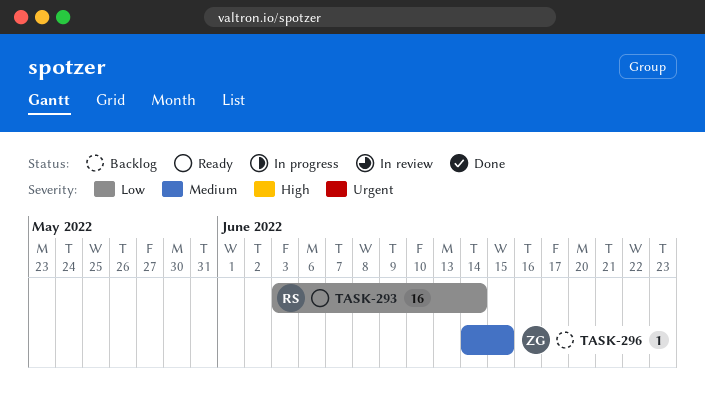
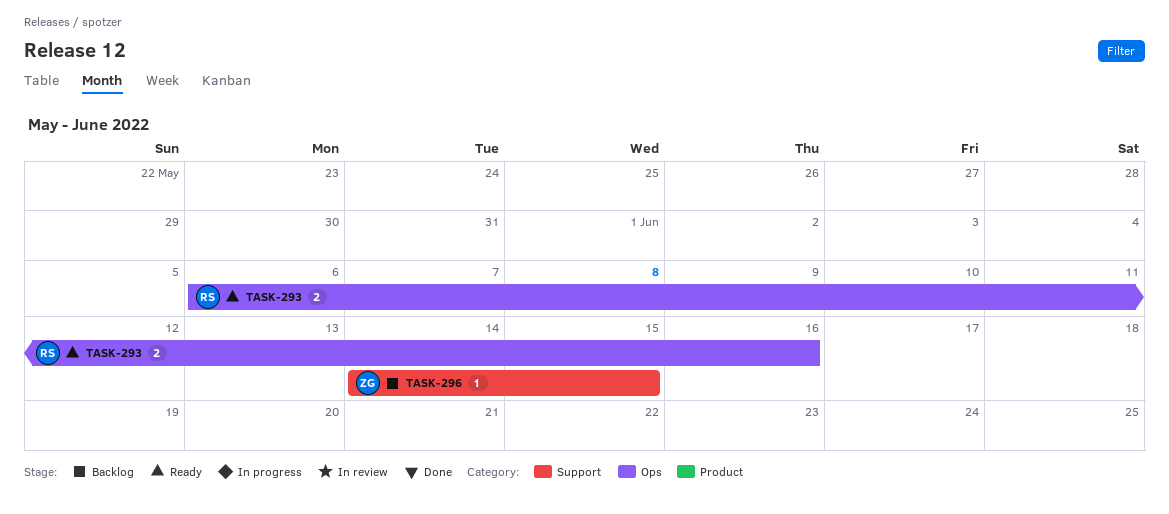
TASK-293, estimate: 16 -> 2
TASK-293, start: Jun 3 -> Jun 6
TASK-293, due: Jun 14 -> Jun 16

